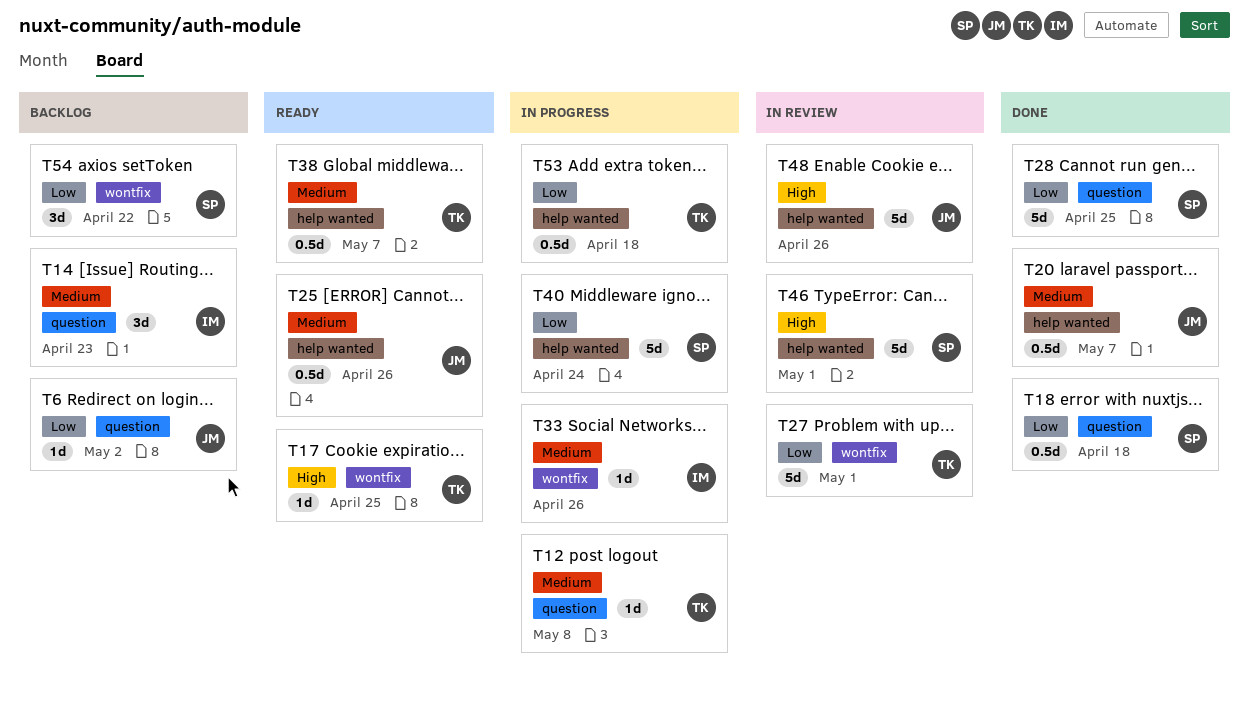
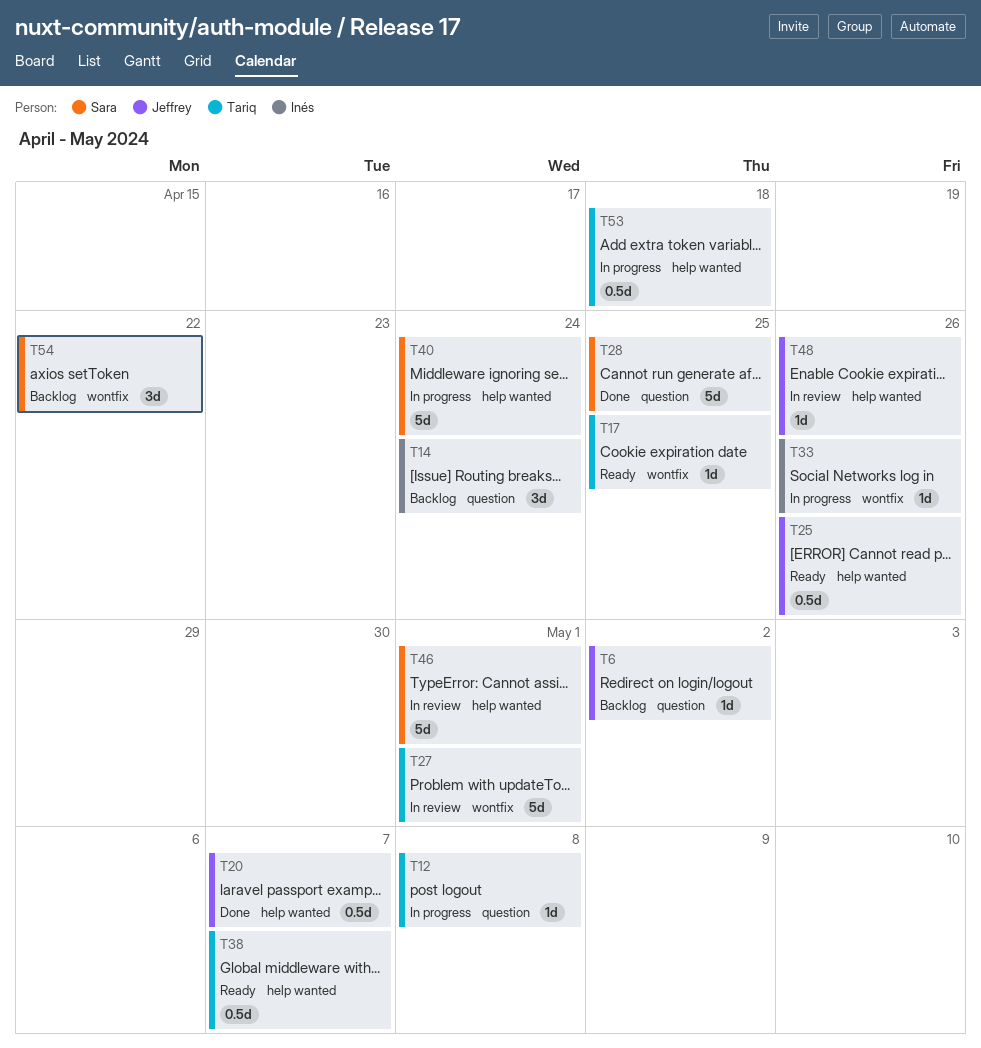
T14, due: Apr 23 -> Apr 24
T18: present -> none
T48, estimate: 5d -> 1d

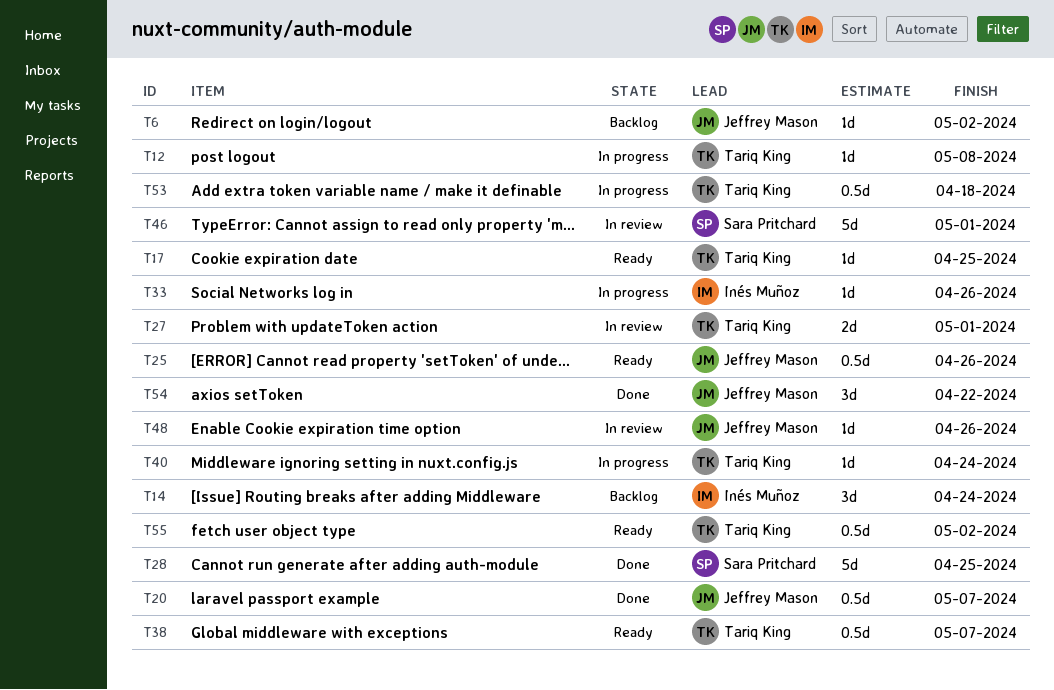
T27, estimate: 5d -> 2d
T40, owner: Sara Pritchard -> Tariq King
T40, estimate: 5d -> 1d
T54, status: Backlog -> Done
T54, owner: Sara Pritchard -> Jeffrey Mason
T55: none -> present

